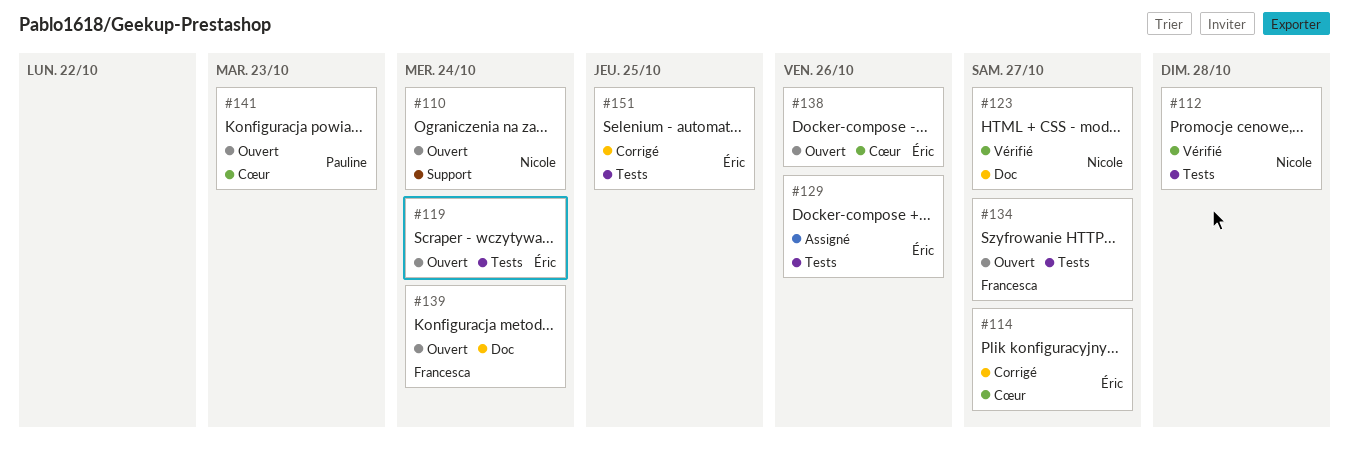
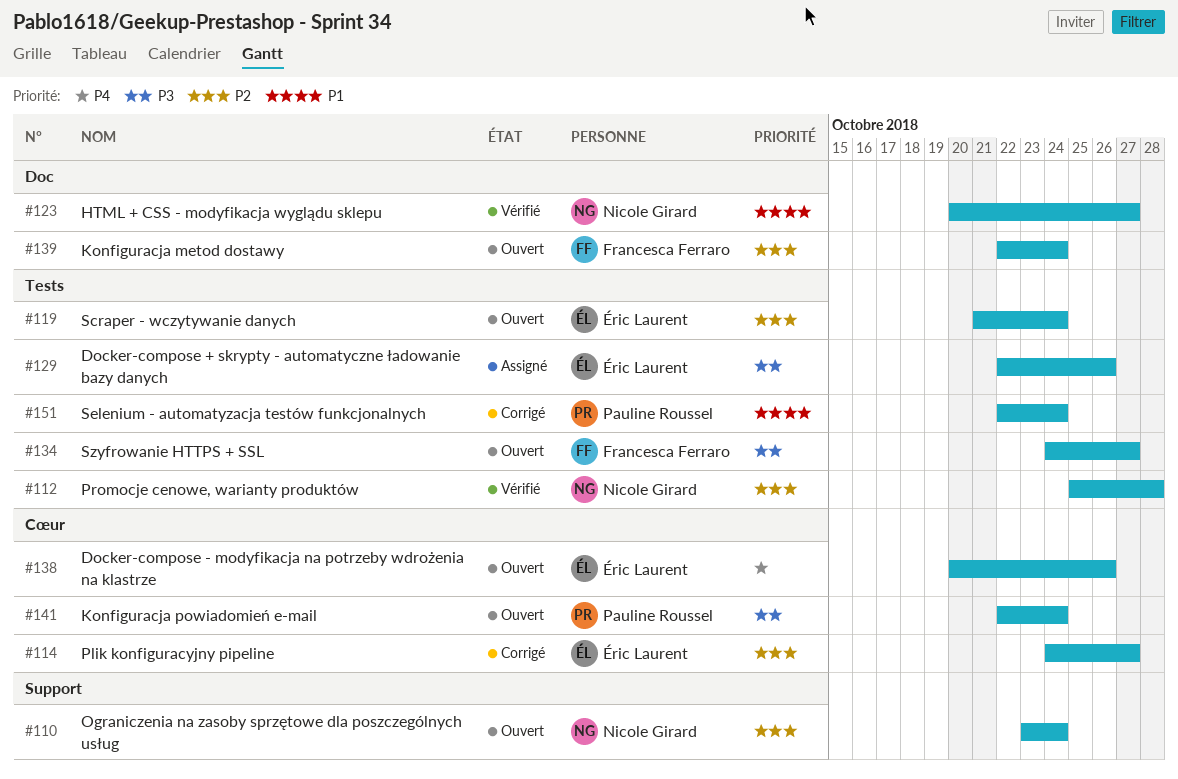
#141, due: Oct 23 -> Oct 24
#151, owner: Éric Laurent -> Pauline Roussel
#151, due: Oct 25 -> Oct 24

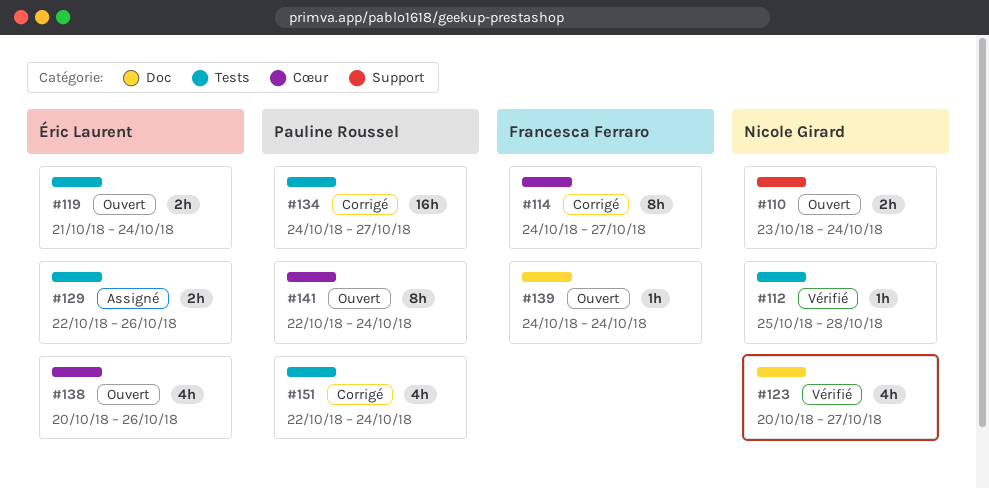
#114, owner: Éric Laurent -> Francesca Ferraro
#134, status: Ouvert -> Corrigé
#134, owner: Francesca Ferraro -> Pauline Roussel
#139, start: Oct 22 -> Oct 24

